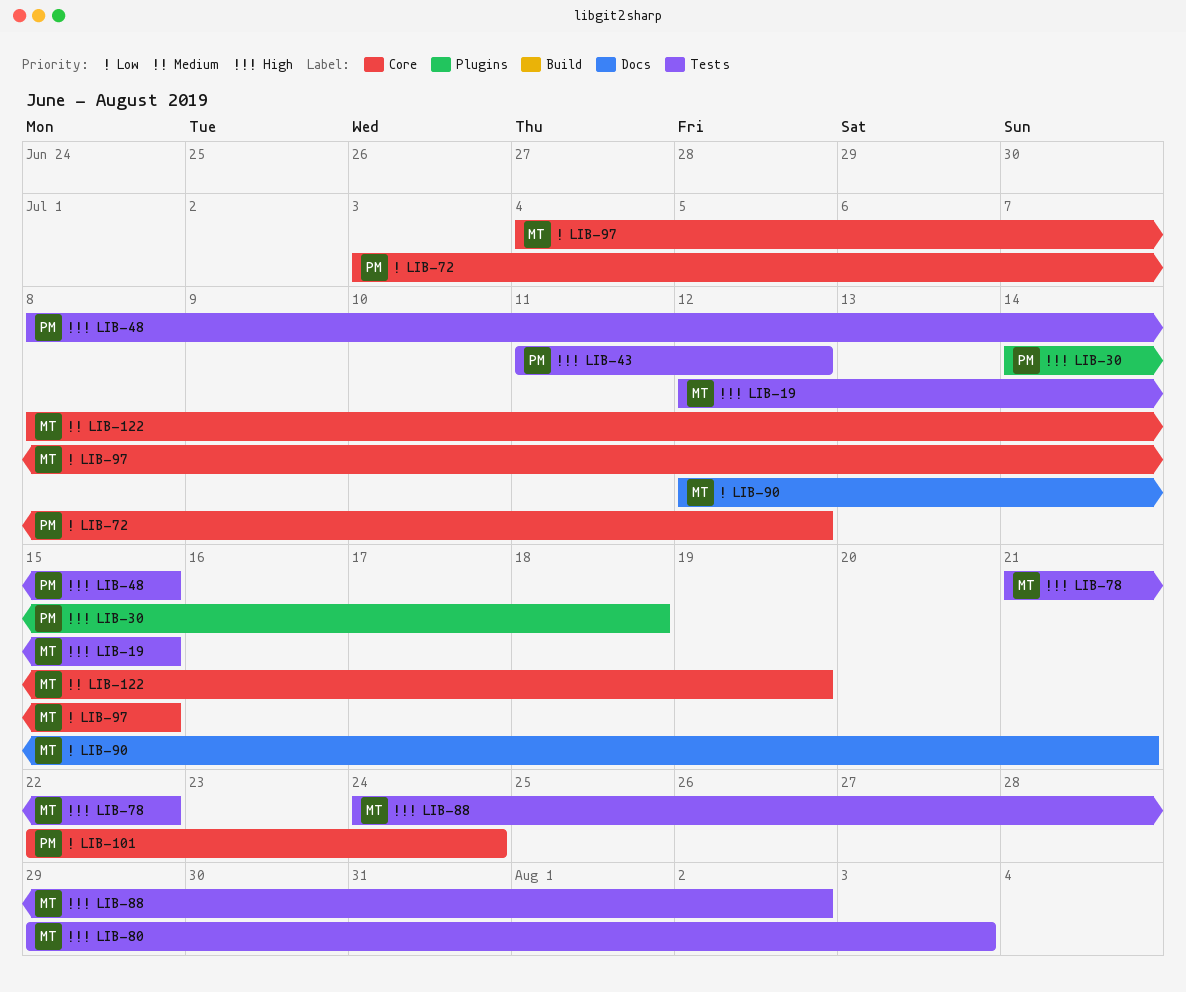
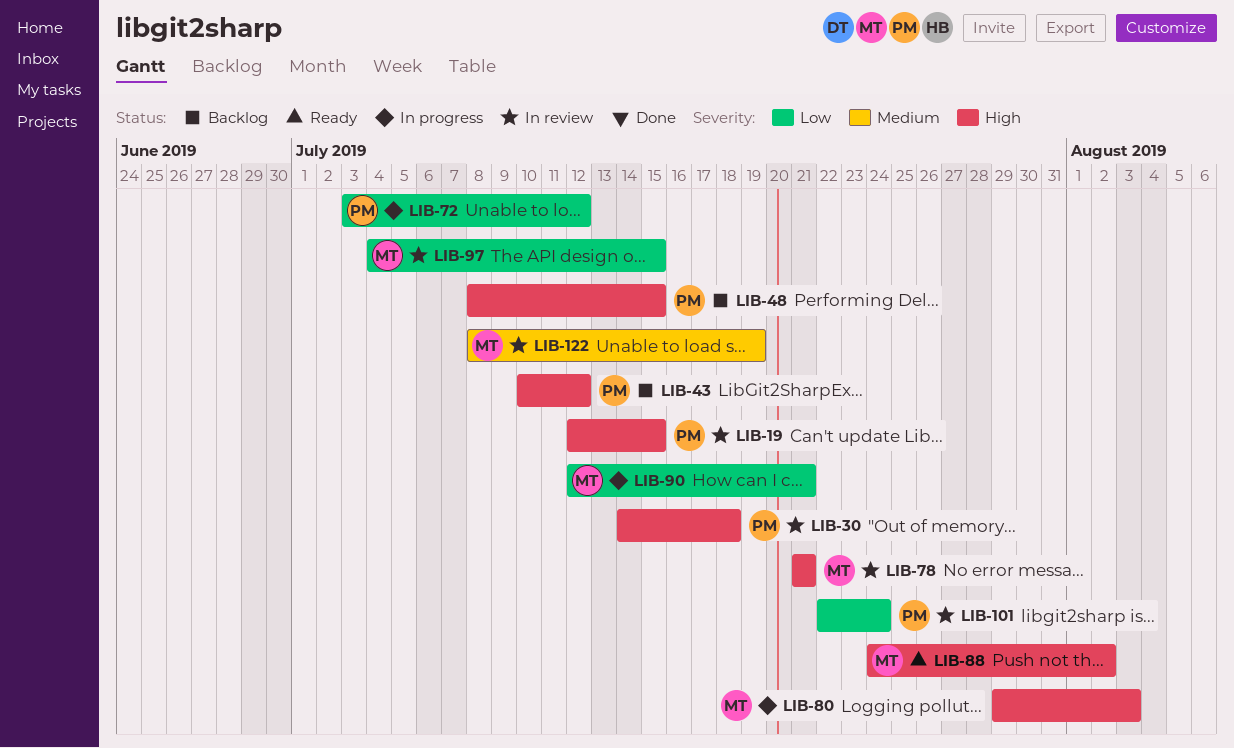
LIB-19, owner: MT -> PM
LIB-43, start: Jul 11 -> Jul 10
LIB-78, due: Jul 22 -> Jul 21

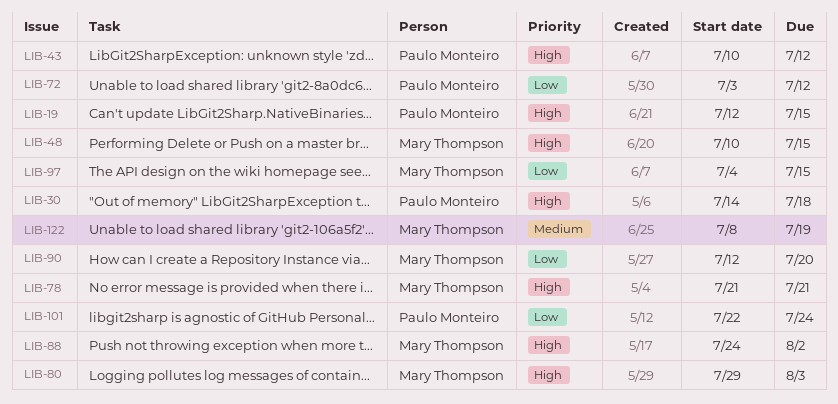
LIB-48, owner: Paulo Monteiro -> Mary Thompson
LIB-48, start: Jul 8 -> Jul 10
LIB-90, due: Jul 21 -> Jul 20

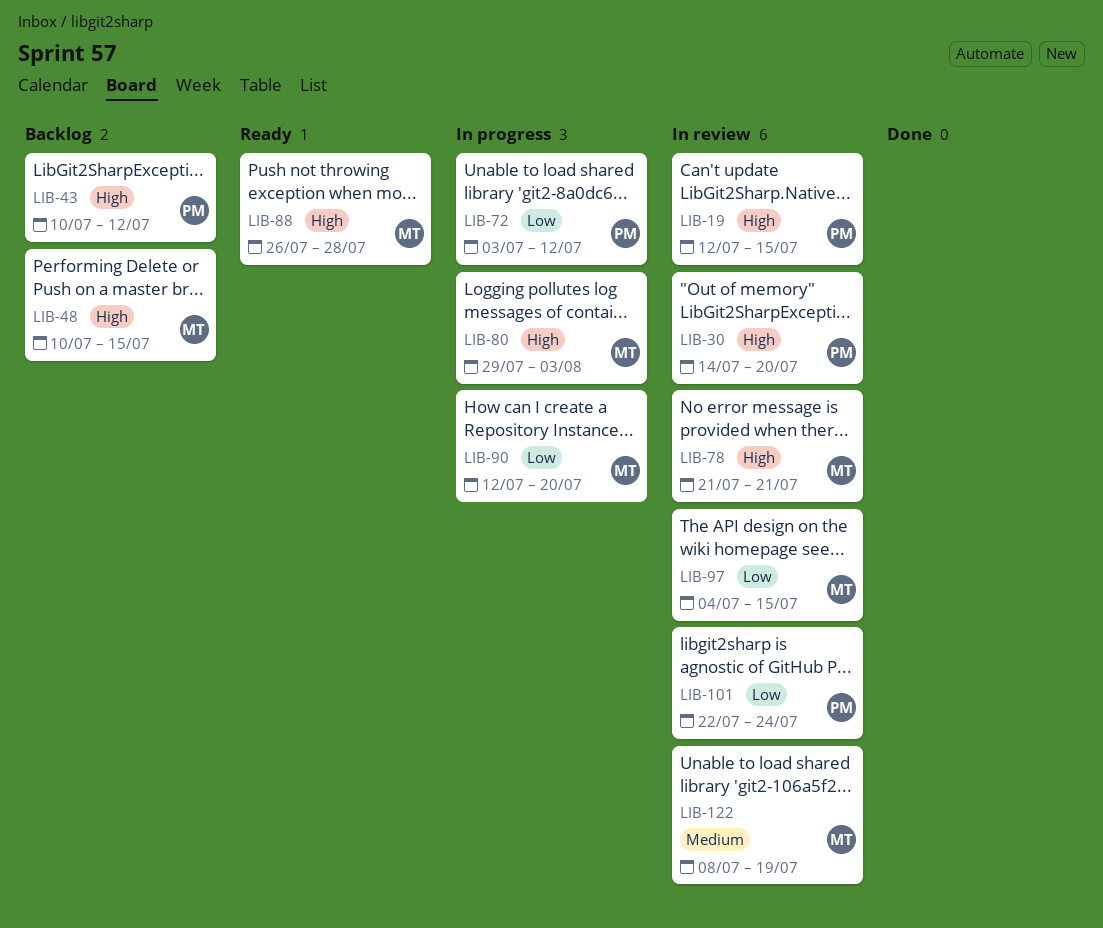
LIB-30, due: Jul 18 -> Jul 20
LIB-88, start: Jul 24 -> Jul 26
LIB-88, due: Aug 2 -> Jul 28

